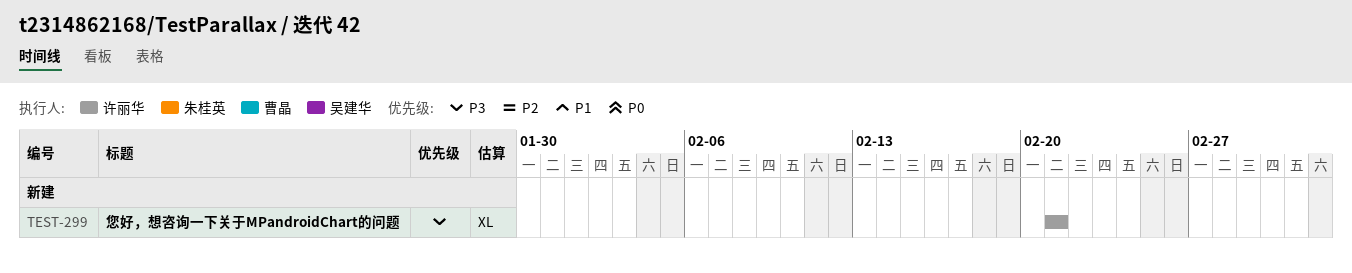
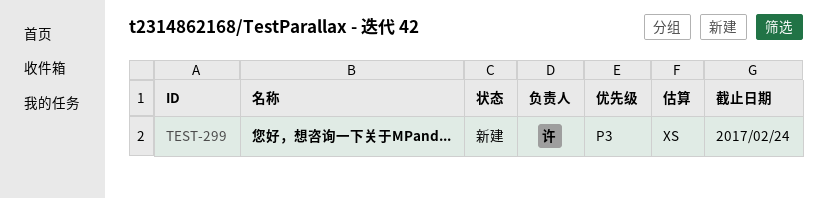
TEST-299, estimate: XL -> XS
TEST-299, due: Feb 21 -> Feb 24

